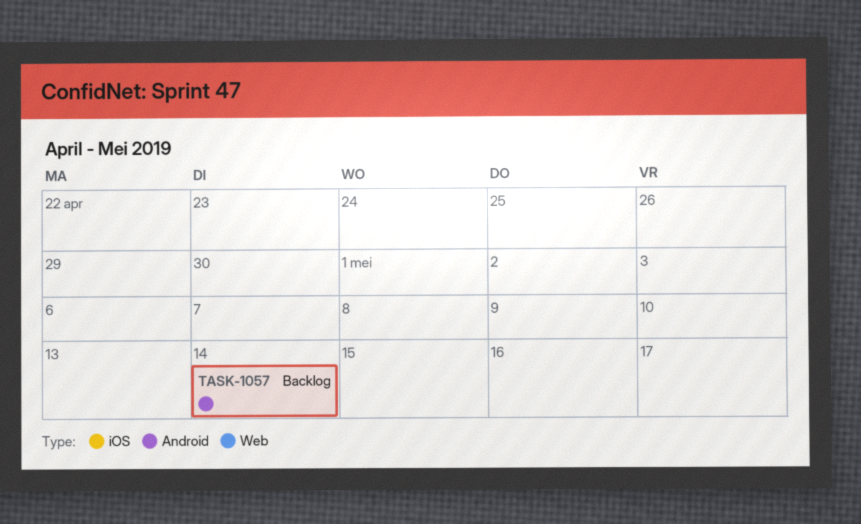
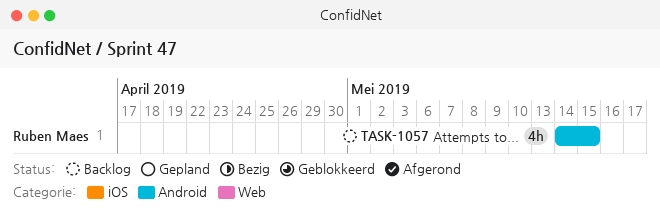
TASK-1057, due: May 14 -> May 15

